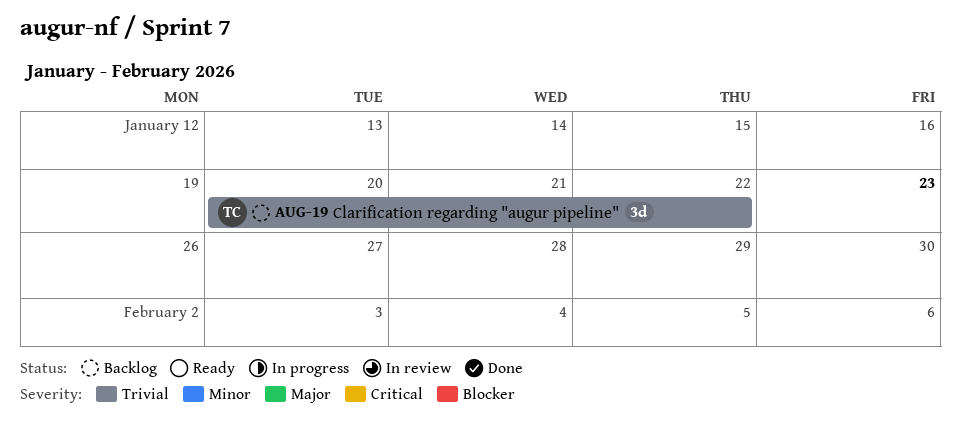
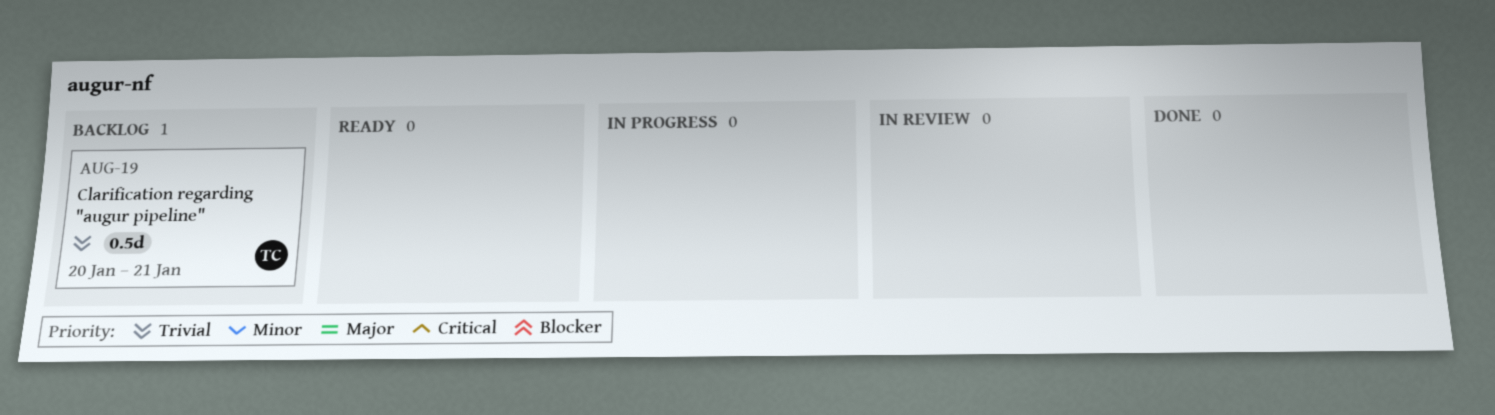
AUG-19, estimate: 3d -> 0.5d
AUG-19, due: Jan 22 -> Jan 21

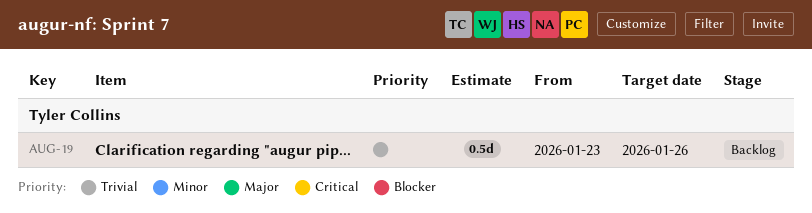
AUG-19, start: Jan 20 -> Jan 23
AUG-19, due: Jan 21 -> Jan 26

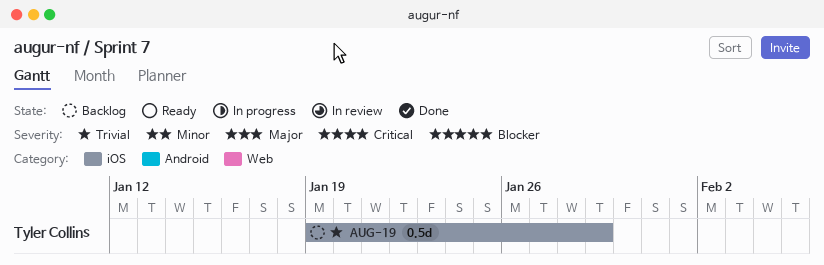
AUG-19, start: Jan 23 -> Jan 19
AUG-19, due: Jan 26 -> Jan 29

